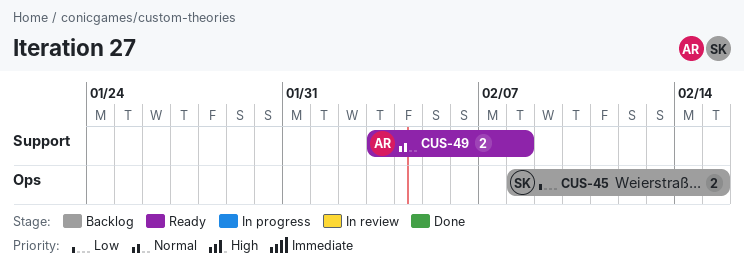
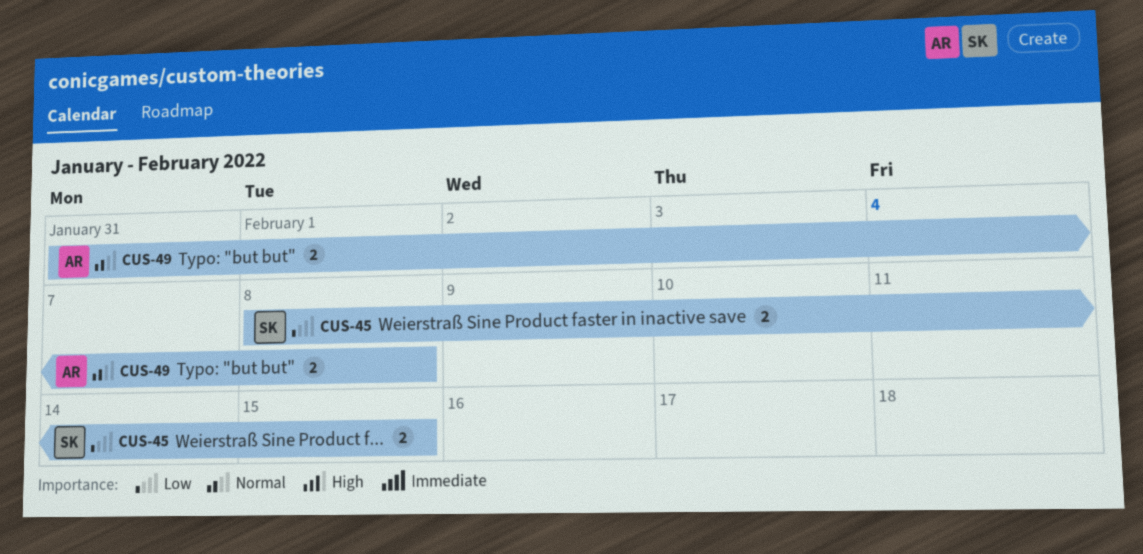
CUS-49, start: Feb 3 -> Jan 31

